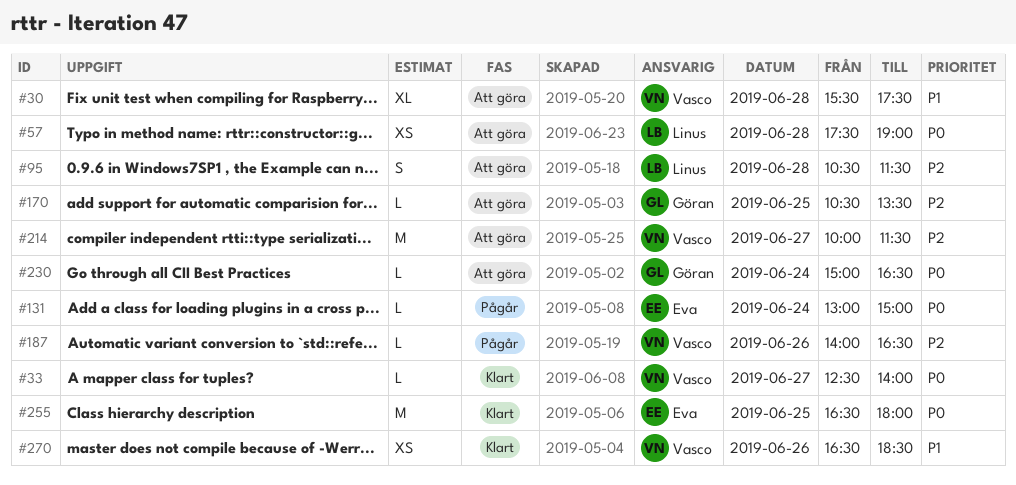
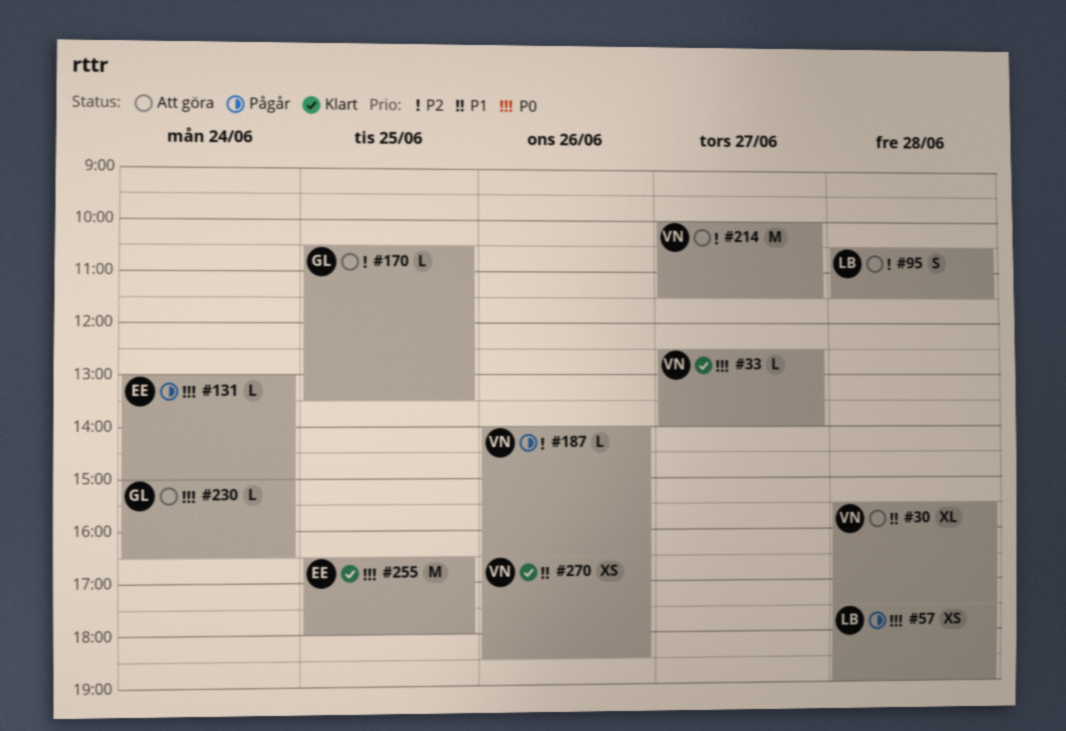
#57, status: Att göra -> Pågår

